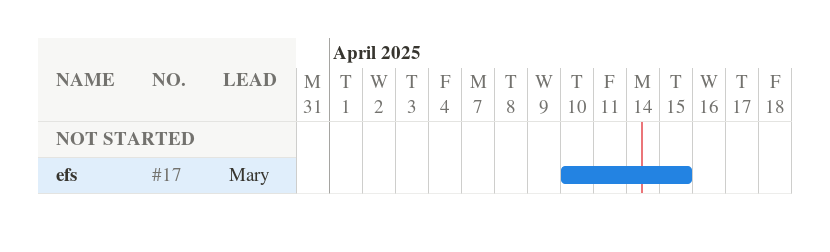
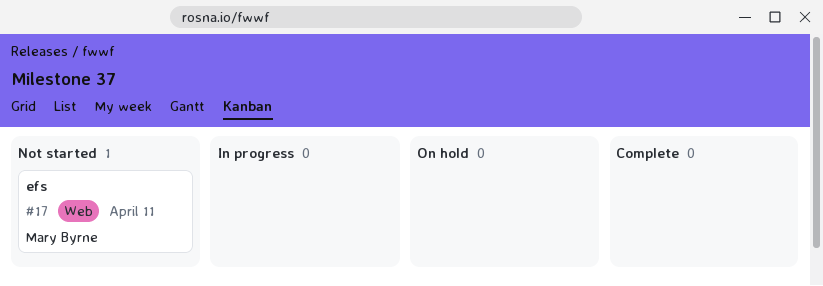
#17, due: Apr 15 -> Apr 11

